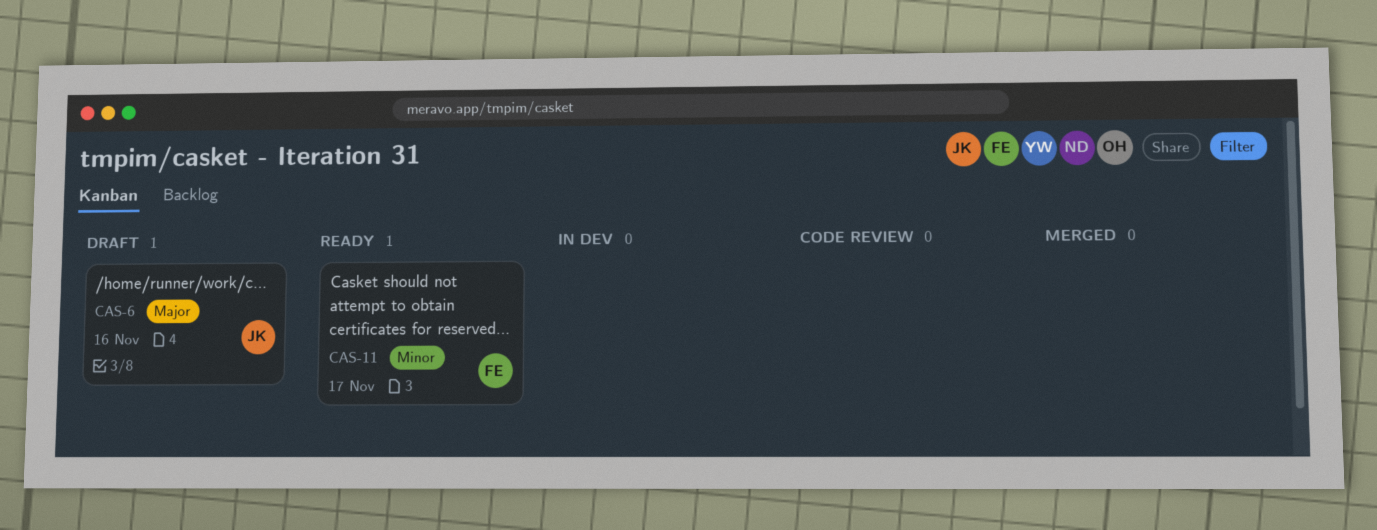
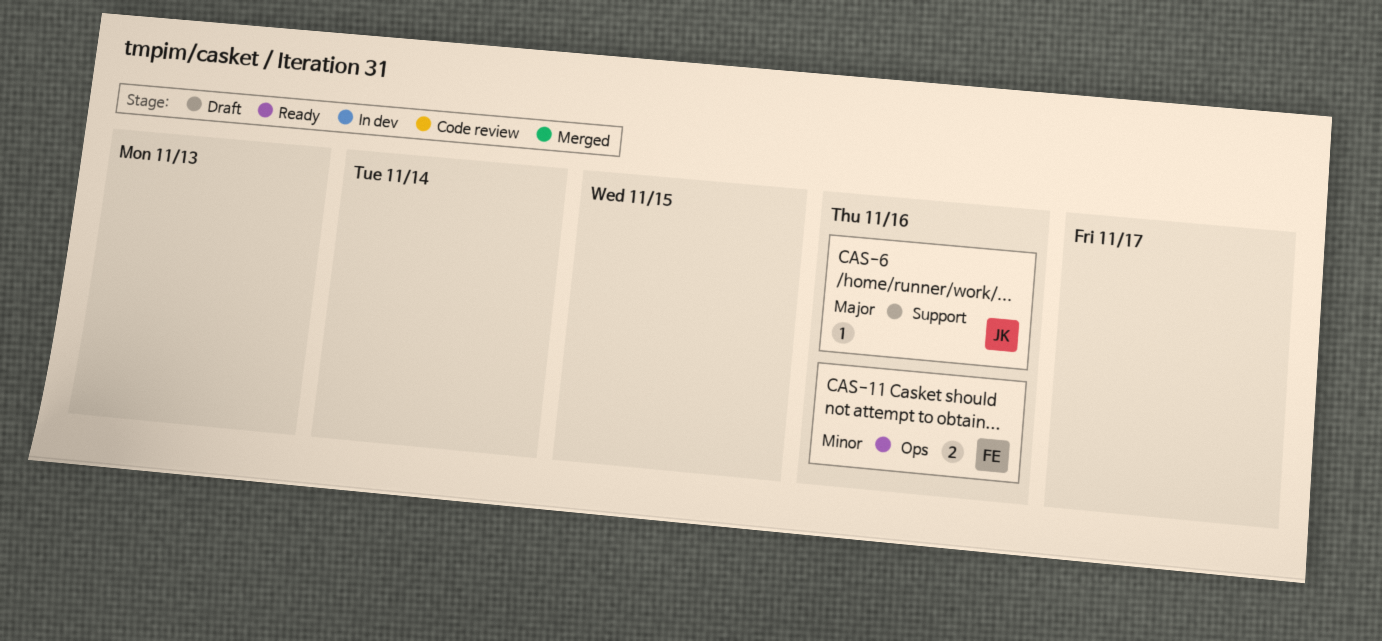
CAS-11, due: Nov 17 -> Nov 16

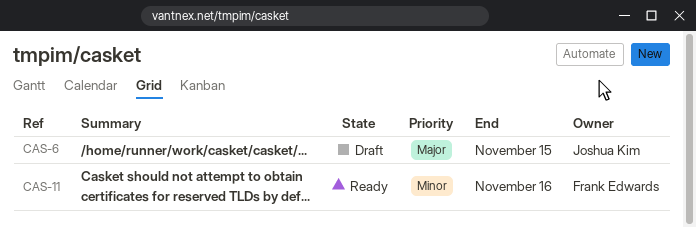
CAS-6, due: Nov 16 -> Nov 15

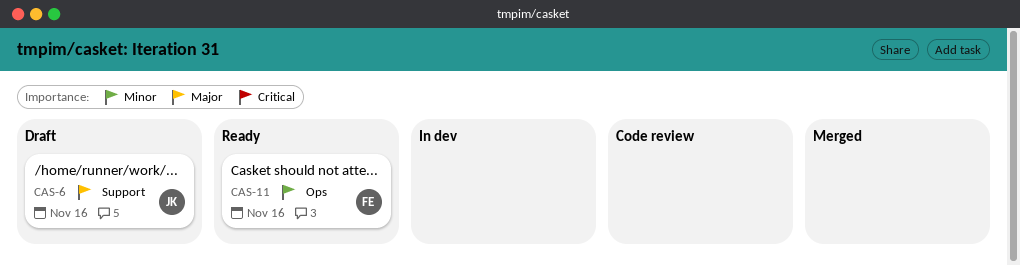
CAS-6, due: Nov 15 -> Nov 16

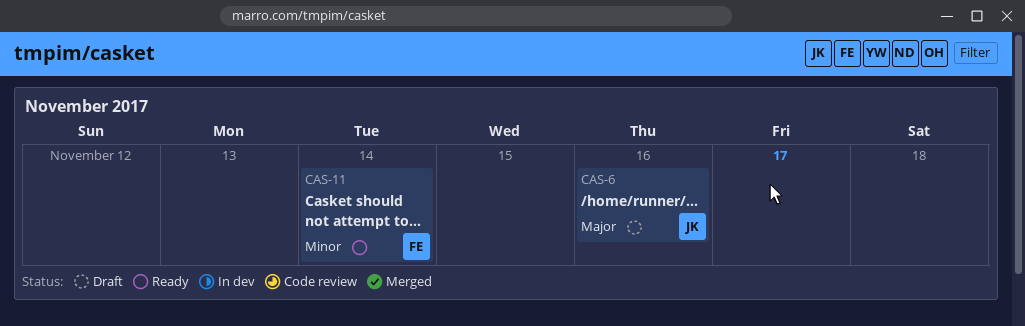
CAS-11, due: Nov 16 -> Nov 14

